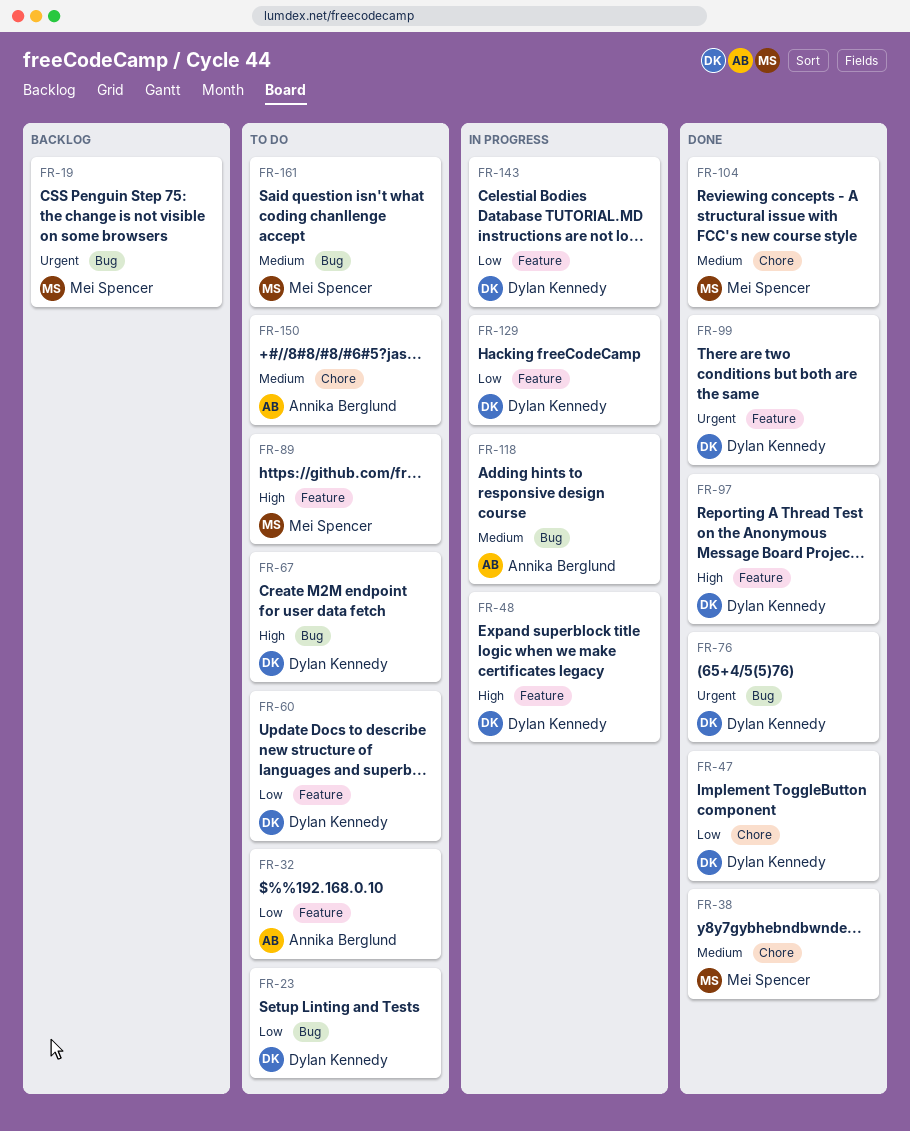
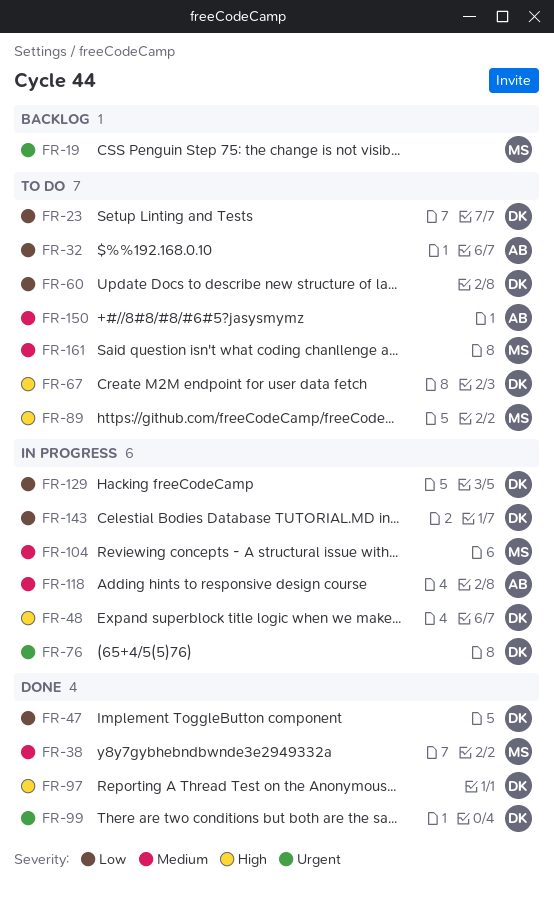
FR-76, status: Done -> In progress
FR-104, status: Done -> In progress

